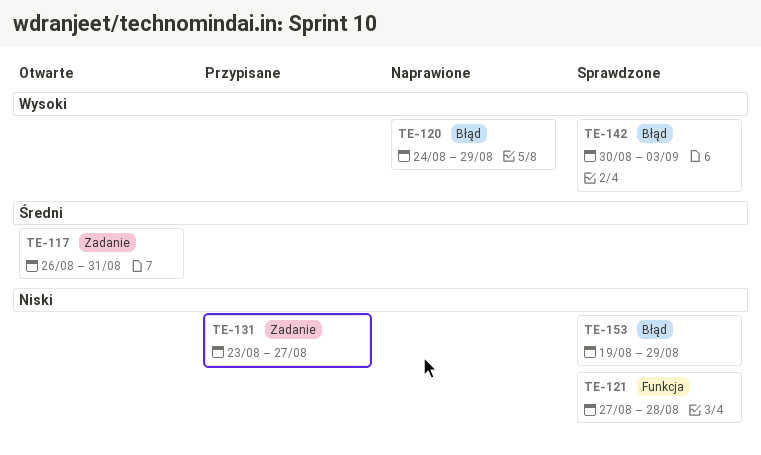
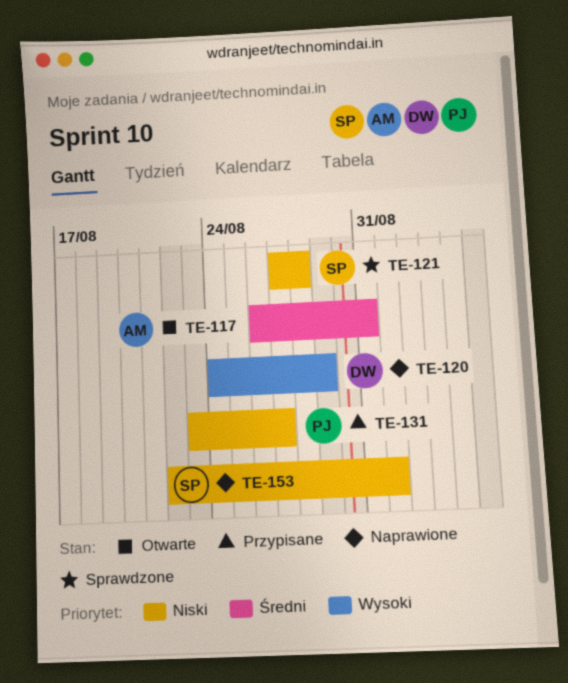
TE-142: present -> none
TE-153, status: Sprawdzone -> Naprawione
TE-153, start: Aug 19 -> Aug 22
TE-153, due: Aug 29 -> Sep 1

